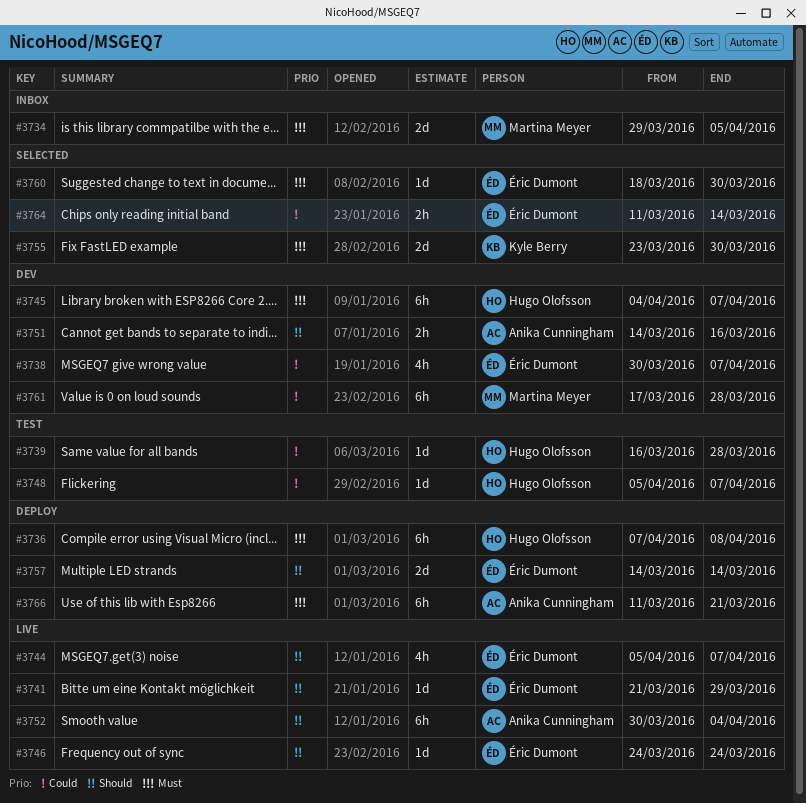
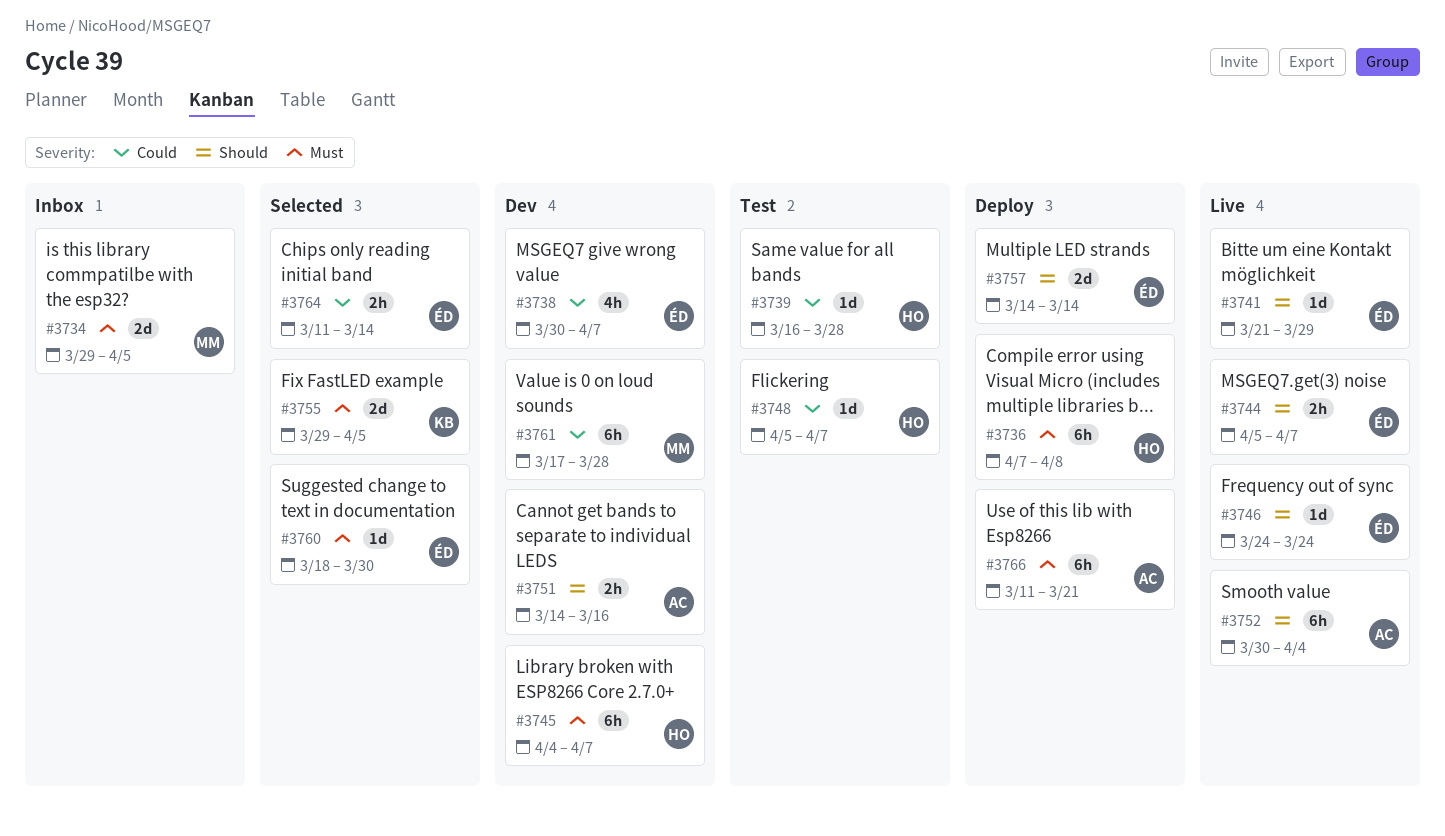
#3744, estimate: 4h -> 2h
#3755, start: Mar 23 -> Mar 29
#3755, due: Mar 30 -> Apr 5

